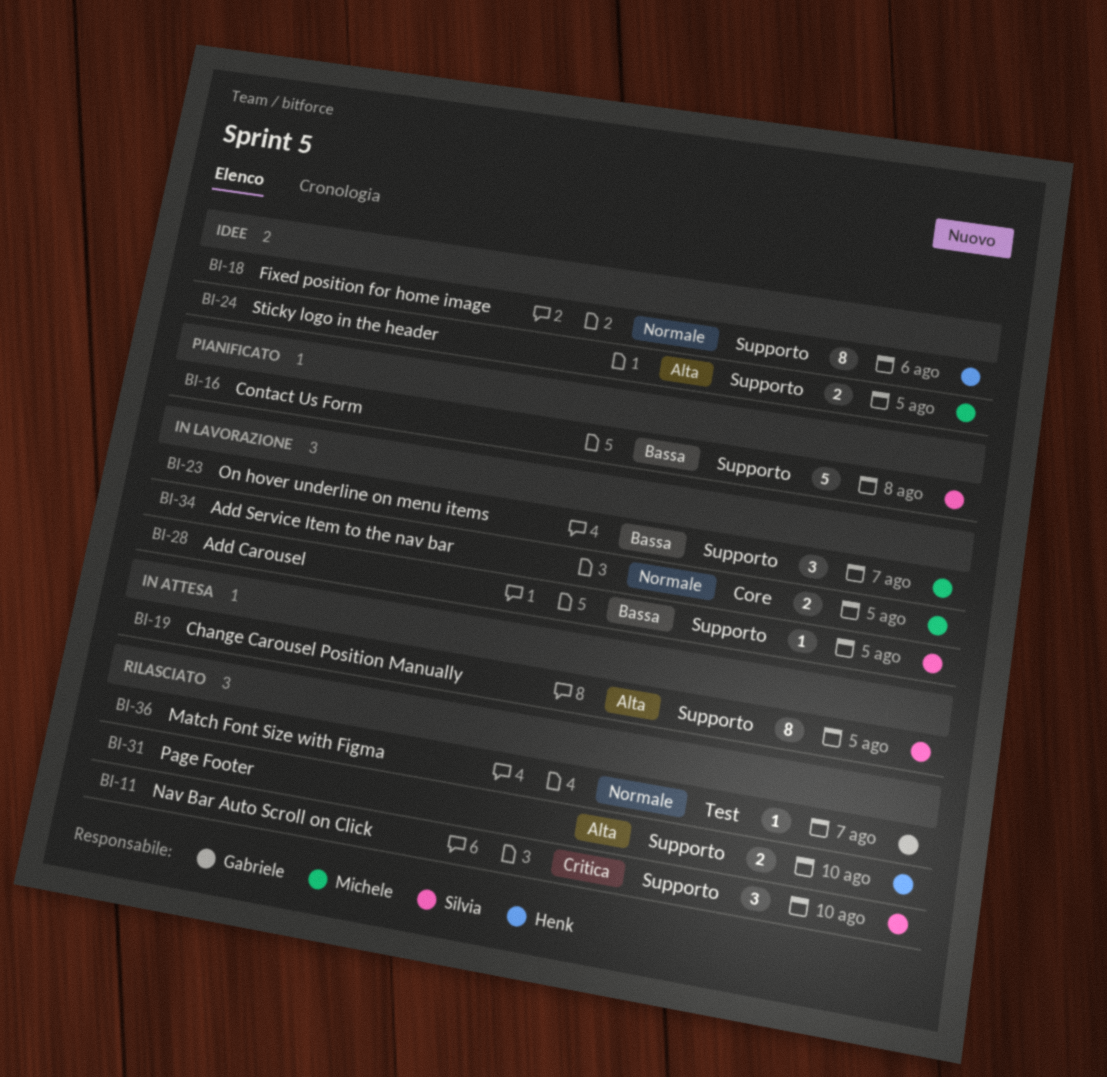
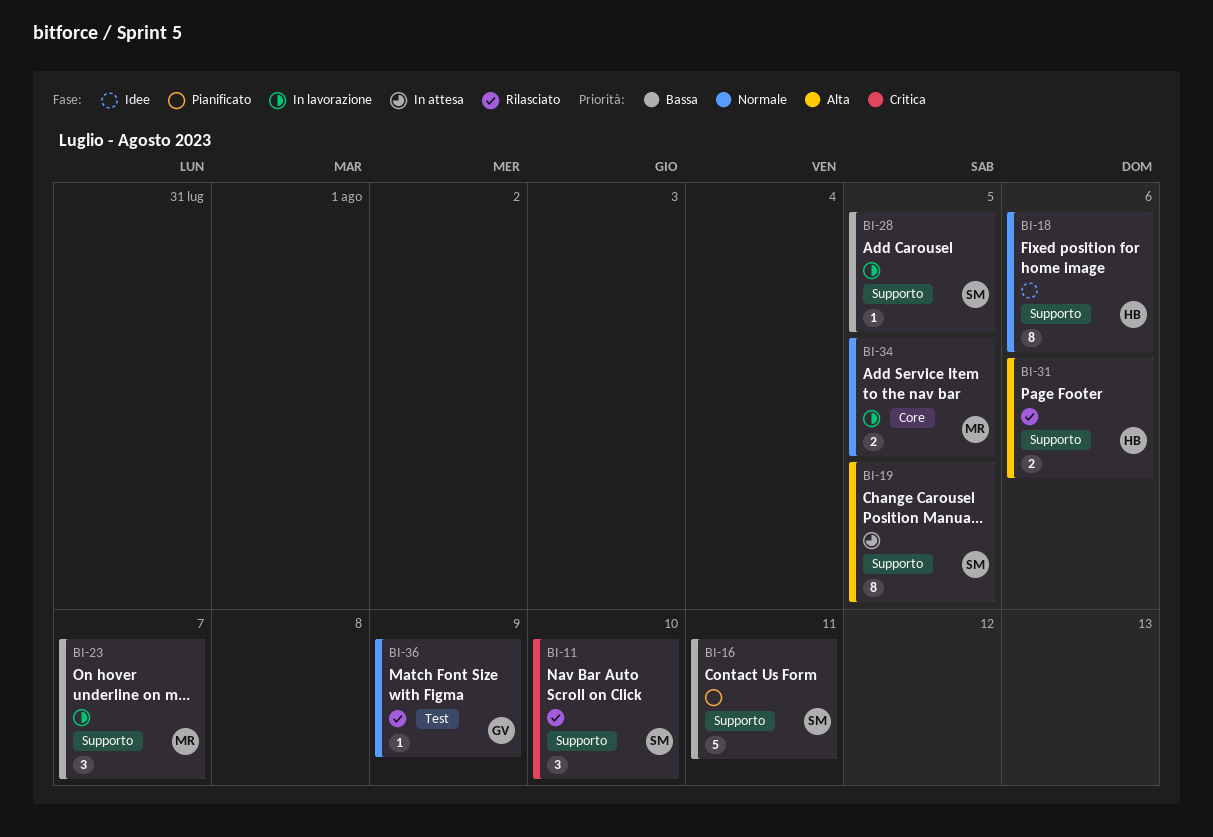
BI-16, due: Aug 8 -> Aug 11
BI-24: present -> none
BI-31, due: Aug 10 -> Aug 6
BI-36, due: Aug 7 -> Aug 9

